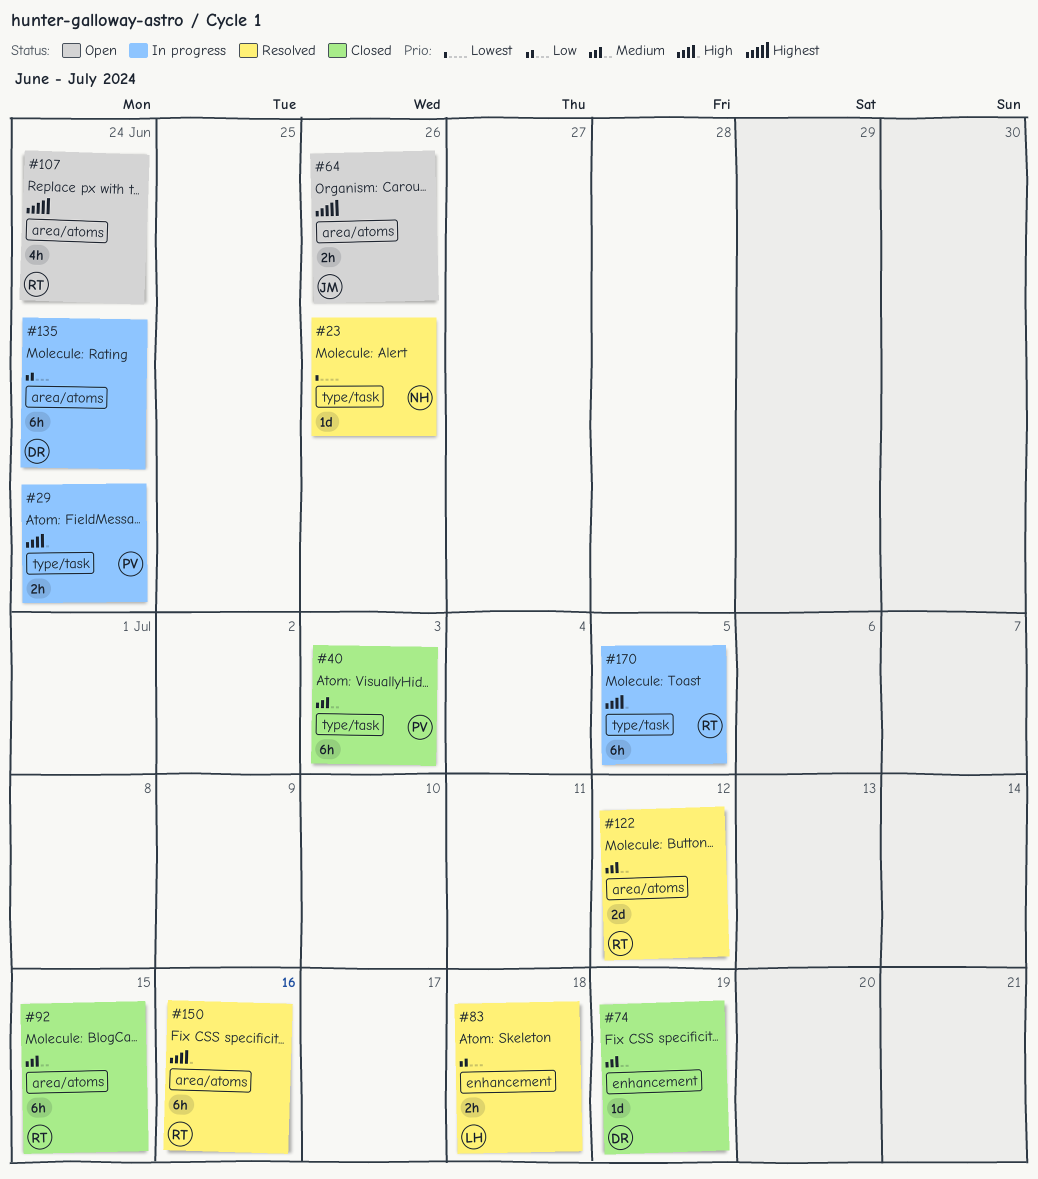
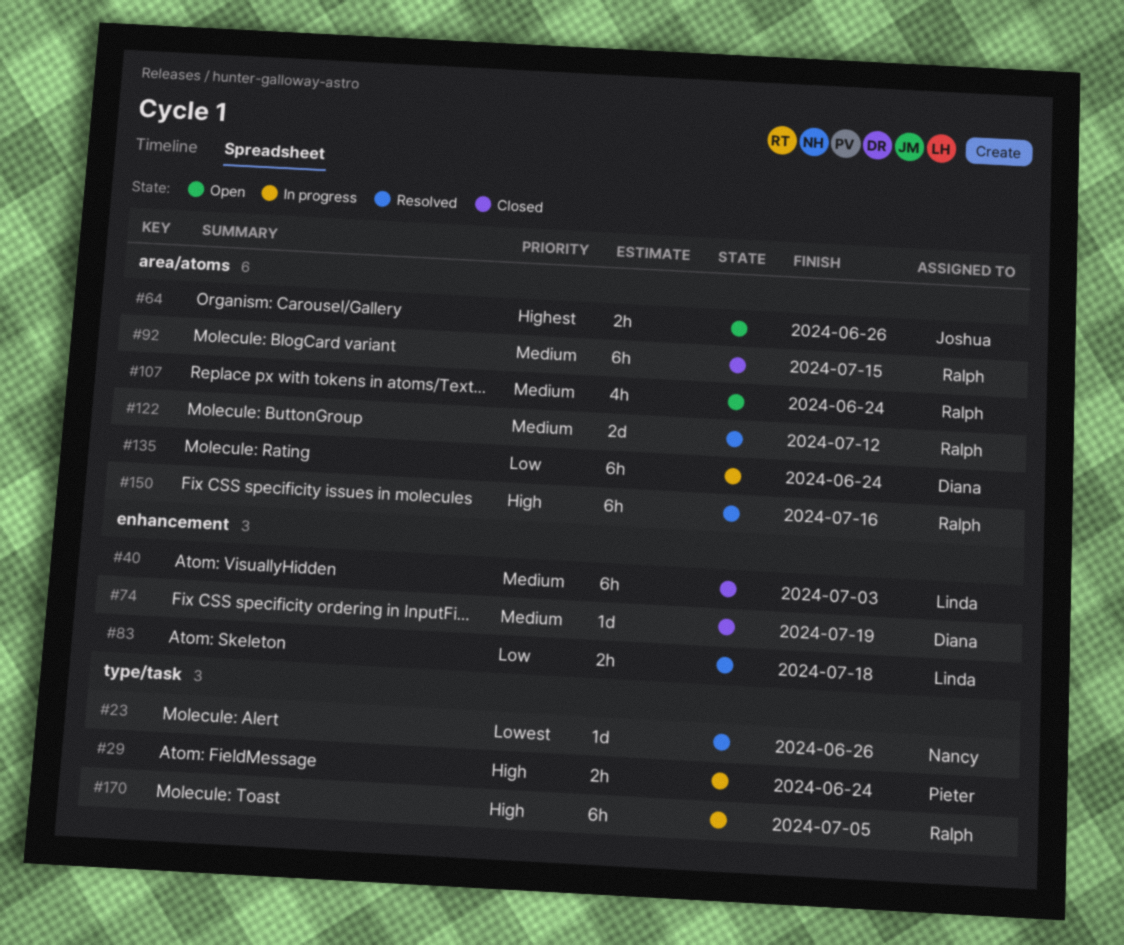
#40, owner: Pieter -> Linda
#40, label: type/task -> enhancement
#107, priority: Highest -> Medium

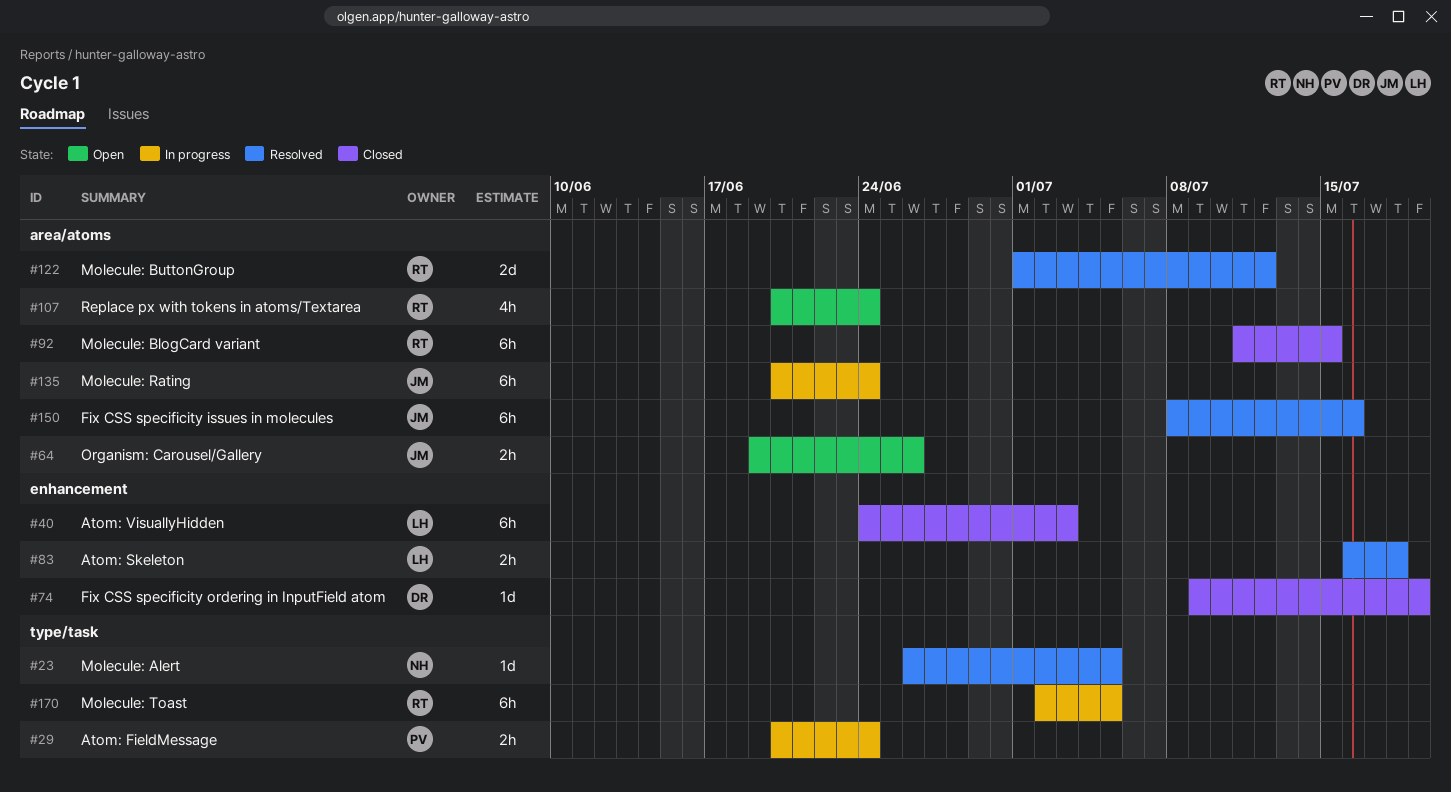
#23, due: Jun 26 -> Jul 5
#135, owner: Diana -> Joshua
#150, owner: Ralph -> Joshua

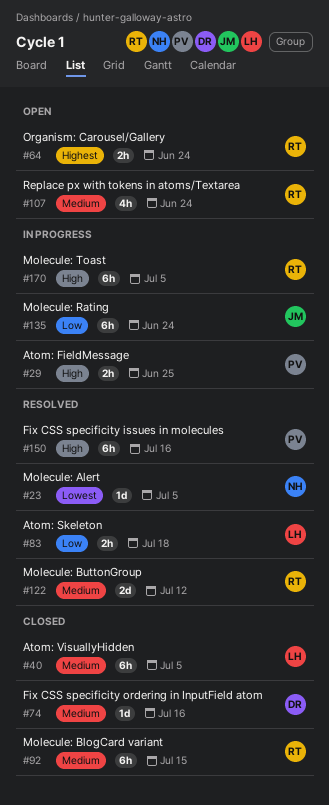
#29, due: Jun 24 -> Jun 25
#40, due: Jul 3 -> Jul 5
#64, owner: JM -> RT
#64, due: Jun 26 -> Jun 24
#74, due: Jul 19 -> Jul 16
#150, owner: JM -> PV

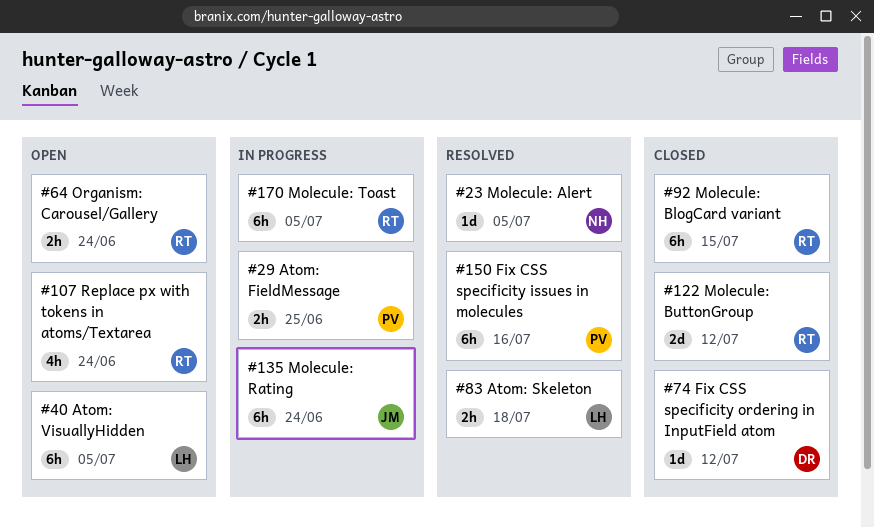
#40, status: Closed -> Open
#74, due: Jul 16 -> Jul 12
#122, status: Resolved -> Closed

